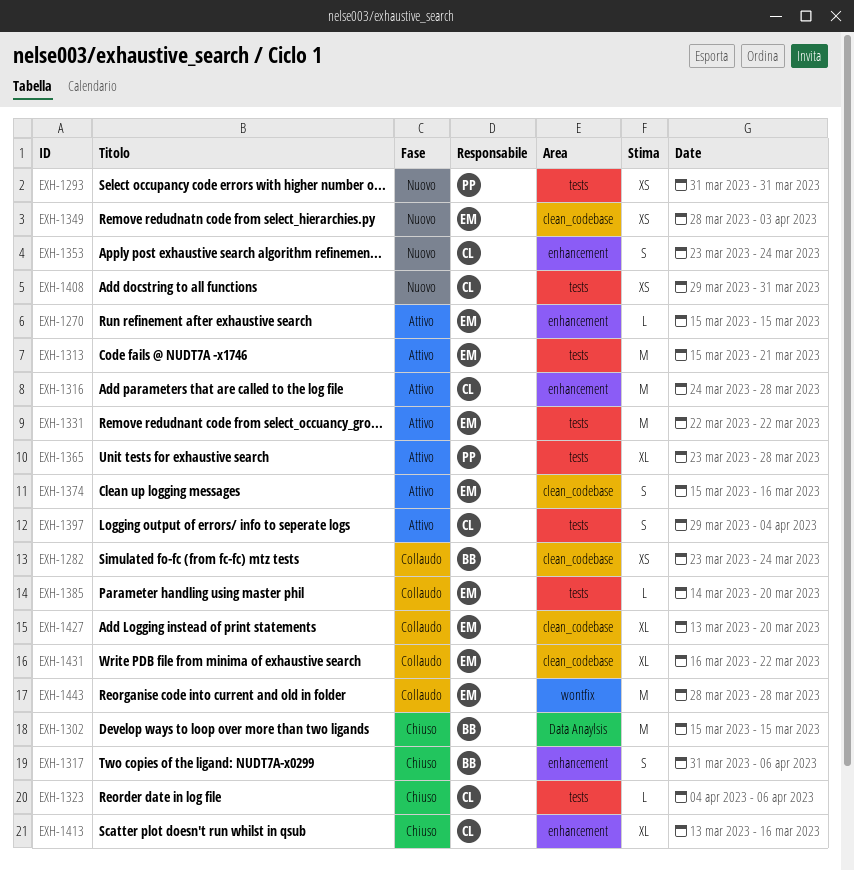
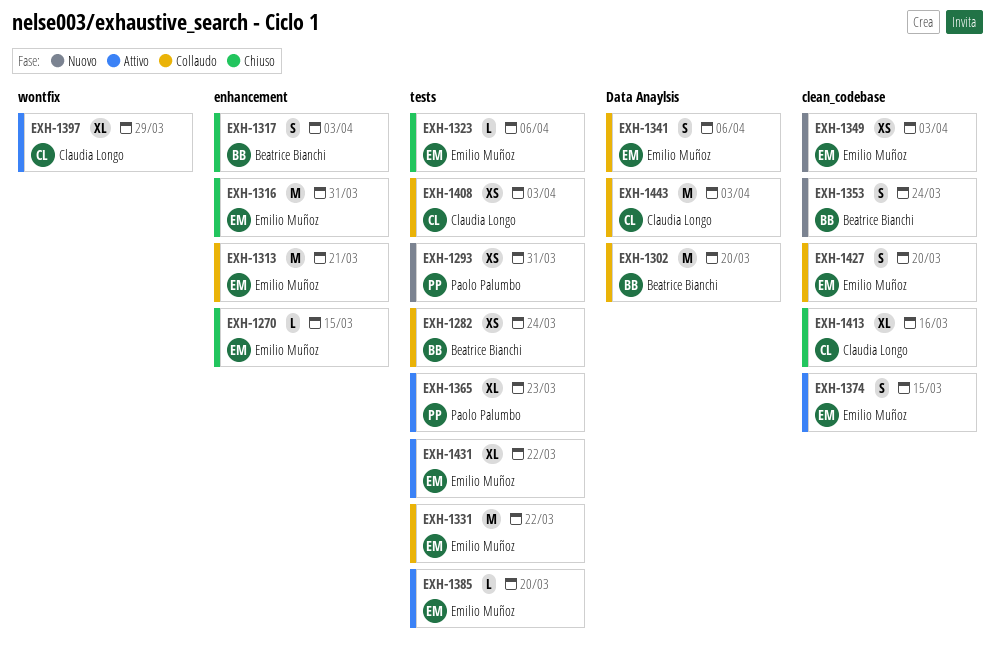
EXH-1270, status: Attivo -> Chiuso
EXH-1282, label: clean_codebase -> tests
EXH-1302, status: Chiuso -> Collaudo
EXH-1302, due: Mar 15 -> Mar 20
EXH-1313, status: Attivo -> Collaudo
EXH-1313, label: tests -> enhancement
EXH-1316, status: Attivo -> Chiuso
EXH-1316, owner: Claudia Longo -> Emilio Muñoz
EXH-1316, due: Mar 28 -> Mar 31
EXH-1317, due: Apr 6 -> Apr 3
EXH-1323, owner: Claudia Longo -> Emilio Muñoz
EXH-1331, status: Attivo -> Collaudo
EXH-1341: none -> present
EXH-1353, owner: Claudia Longo -> Beatrice Bianchi
EXH-1353, label: enhancement -> clean_codebase
EXH-1365, due: Mar 28 -> Mar 23
EXH-1374, due: Mar 16 -> Mar 15
EXH-1385, status: Collaudo -> Attivo
EXH-1397, label: tests -> wontfix
EXH-1397, estimate: S -> XL
EXH-1397, due: Apr 4 -> Mar 29
EXH-1408, status: Nuovo -> Collaudo
EXH-1408, due: Mar 31 -> Apr 3
EXH-1413, label: enhancement -> clean_codebase
EXH-1427, estimate: XL -> S
EXH-1431, status: Collaudo -> Attivo
EXH-1431, label: clean_codebase -> tests
EXH-1443, owner: Emilio Muñoz -> Claudia Longo
EXH-1443, label: wontfix -> Data Anaylsis
EXH-1443, due: Mar 28 -> Apr 3

